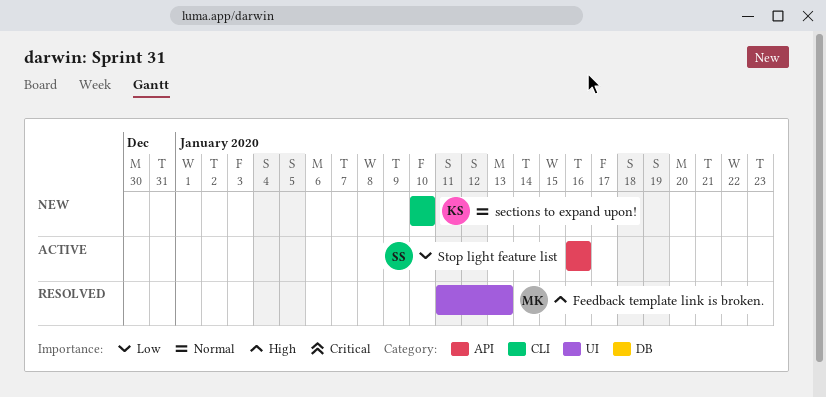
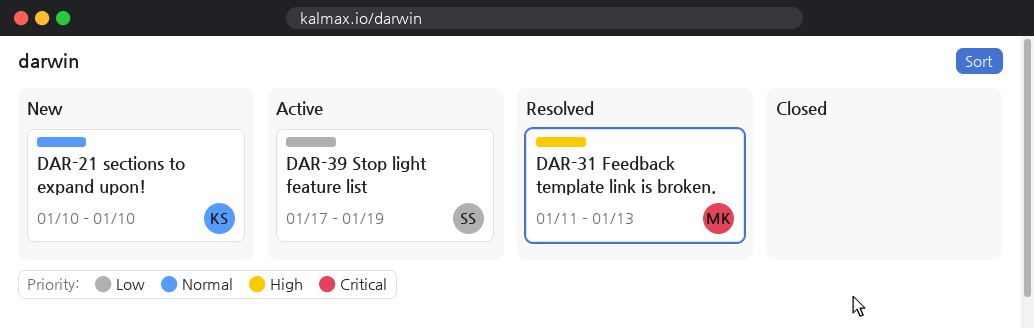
Stop light feature list, start: Jan 16 -> Jan 17
Stop light feature list, due: Jan 16 -> Jan 19

